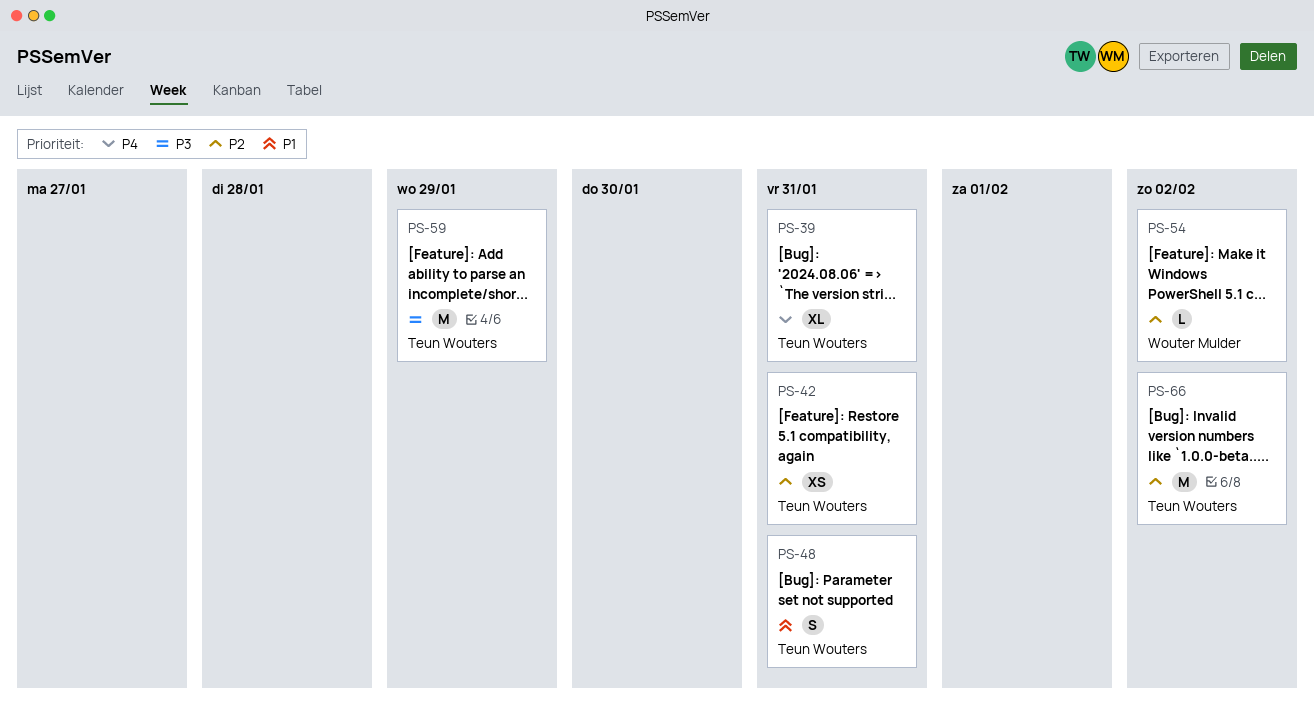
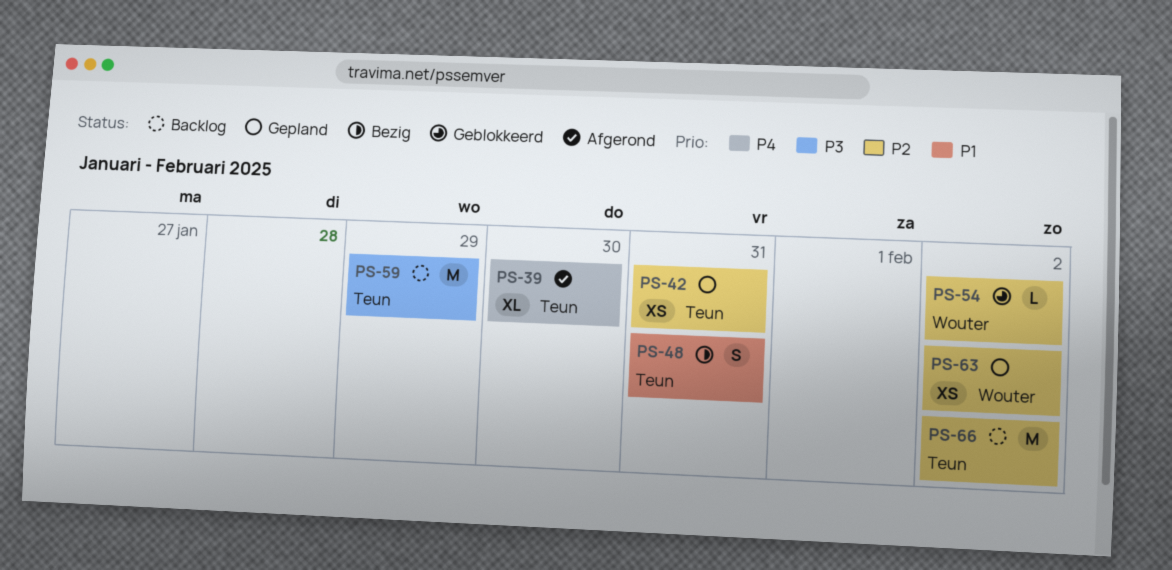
PS-39, due: Jan 31 -> Jan 30
PS-63: none -> present

